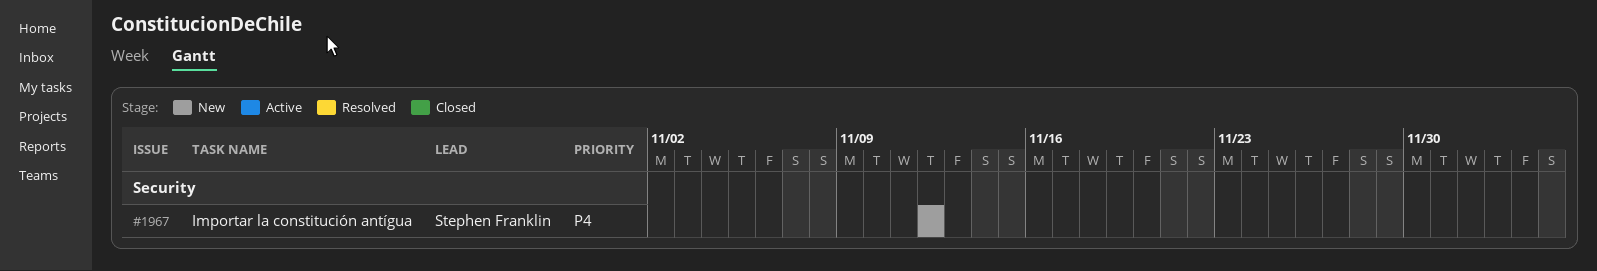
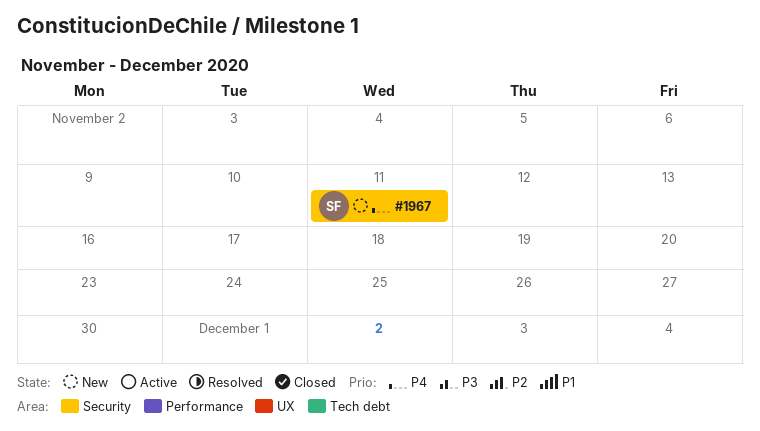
#1967, start: Nov 12 -> Nov 11
#1967, due: Nov 12 -> Nov 11

